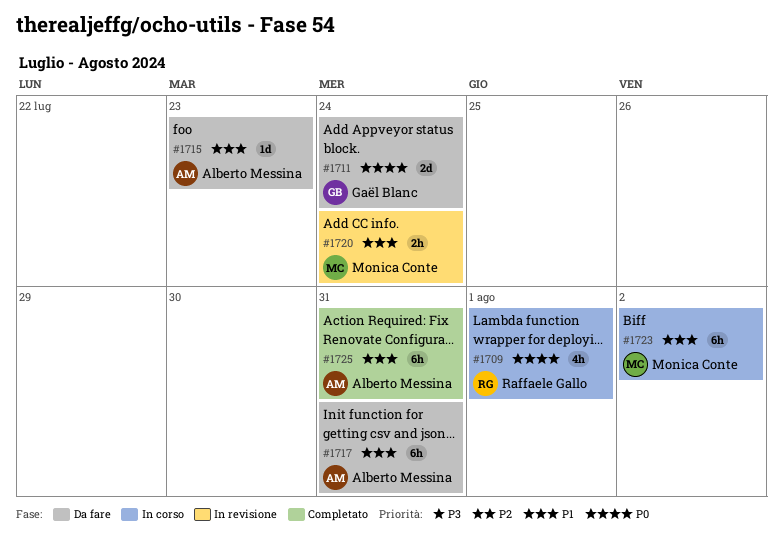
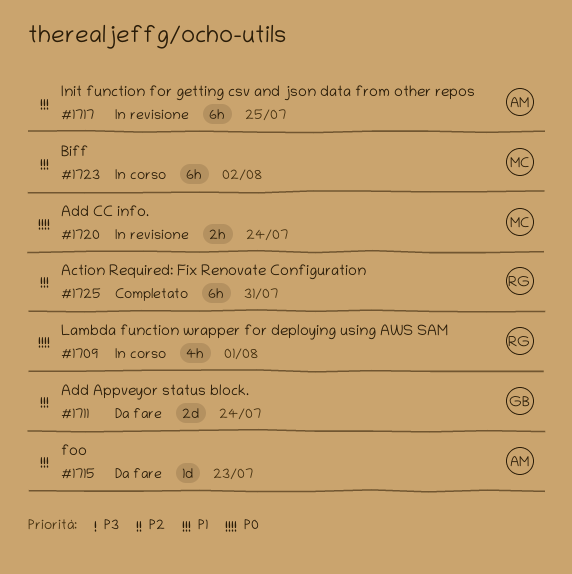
#1711, priority: P0 -> P1
#1717, status: Da fare -> In revisione
#1717, due: Jul 31 -> Jul 25
#1720, priority: P1 -> P0
#1725, owner: Alberto Messina -> Raffaele Gallo

